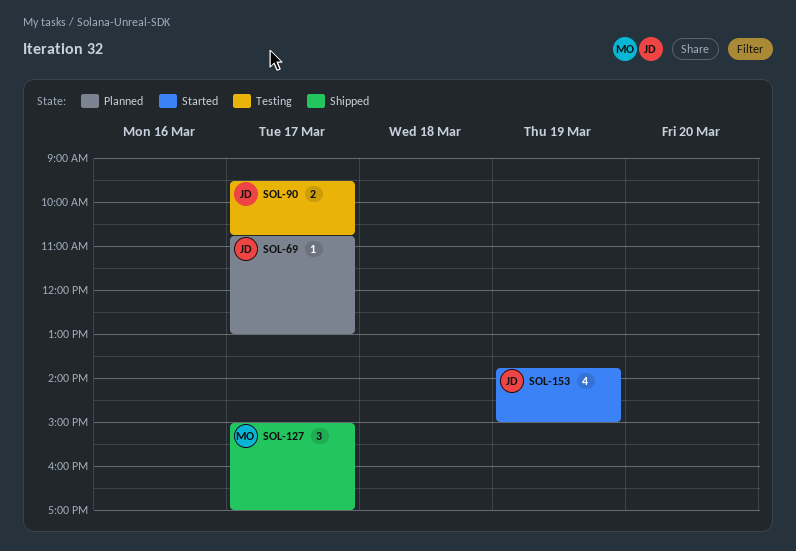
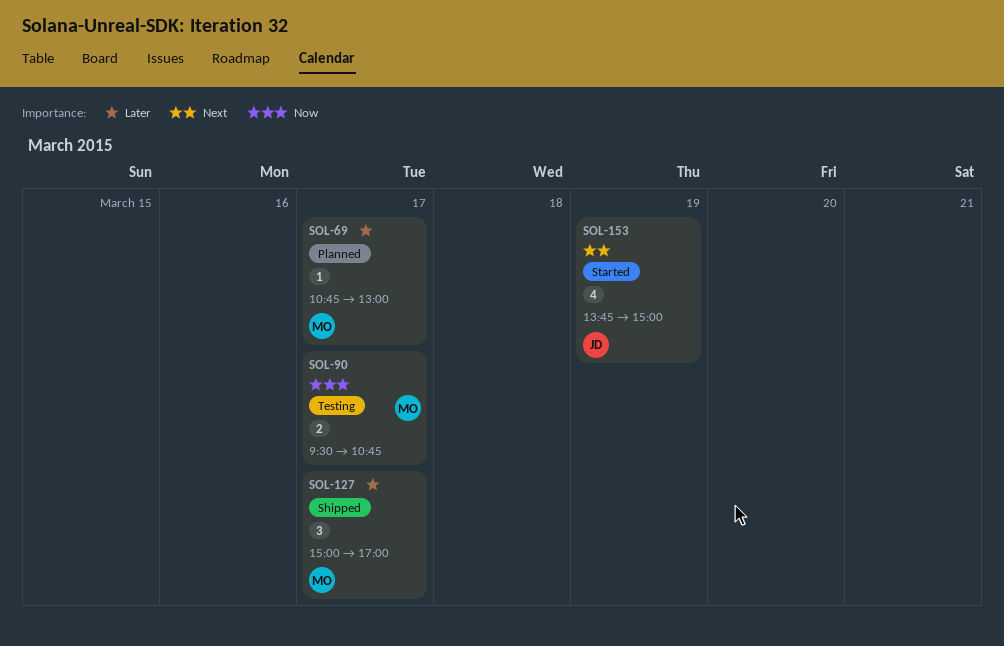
SOL-69, owner: JD -> MO
SOL-90, owner: JD -> MO

